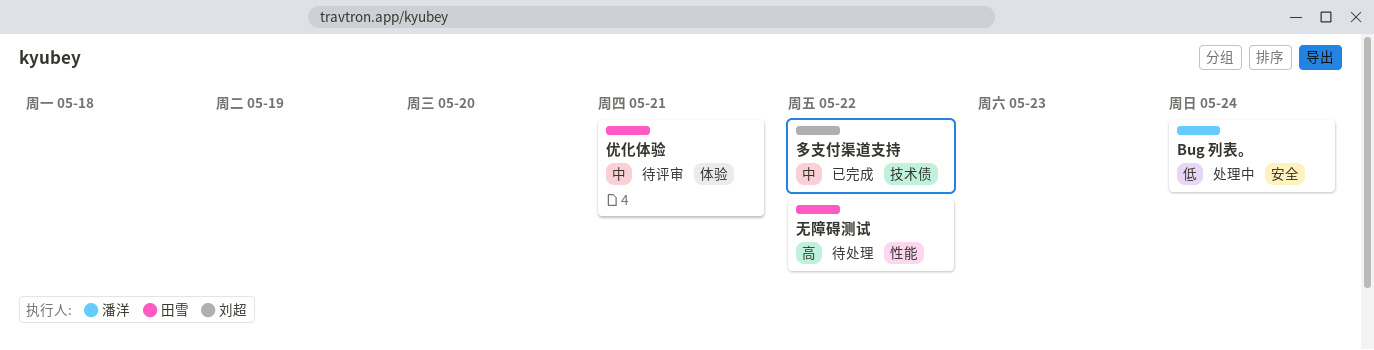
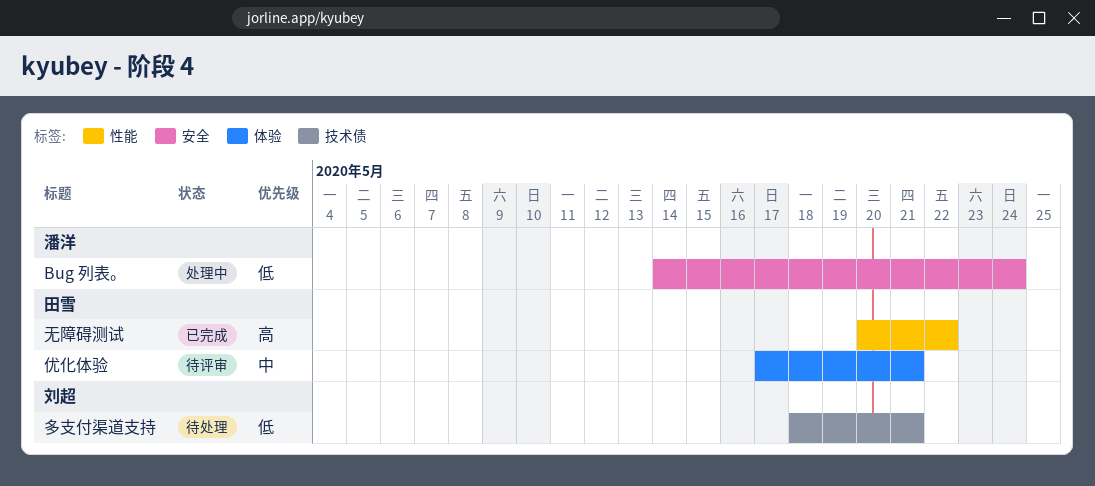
多支付渠道支持, status: 已完成 -> 待处理
多支付渠道支持, priority: 中 -> 低
多支付渠道支持, due: May 22 -> May 21
无障碍测试, status: 待处理 -> 已完成

